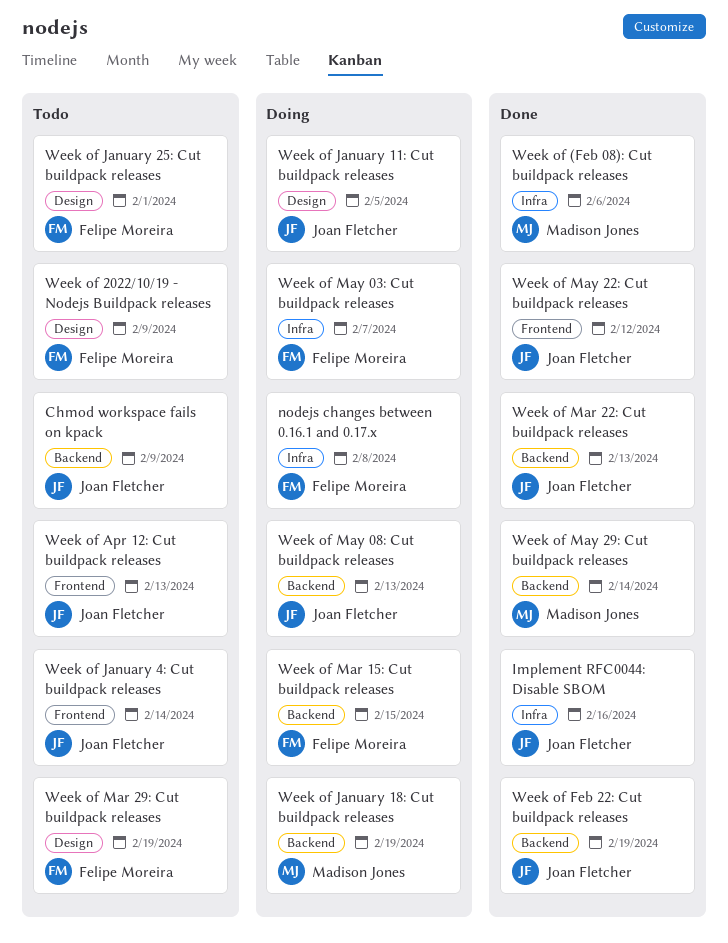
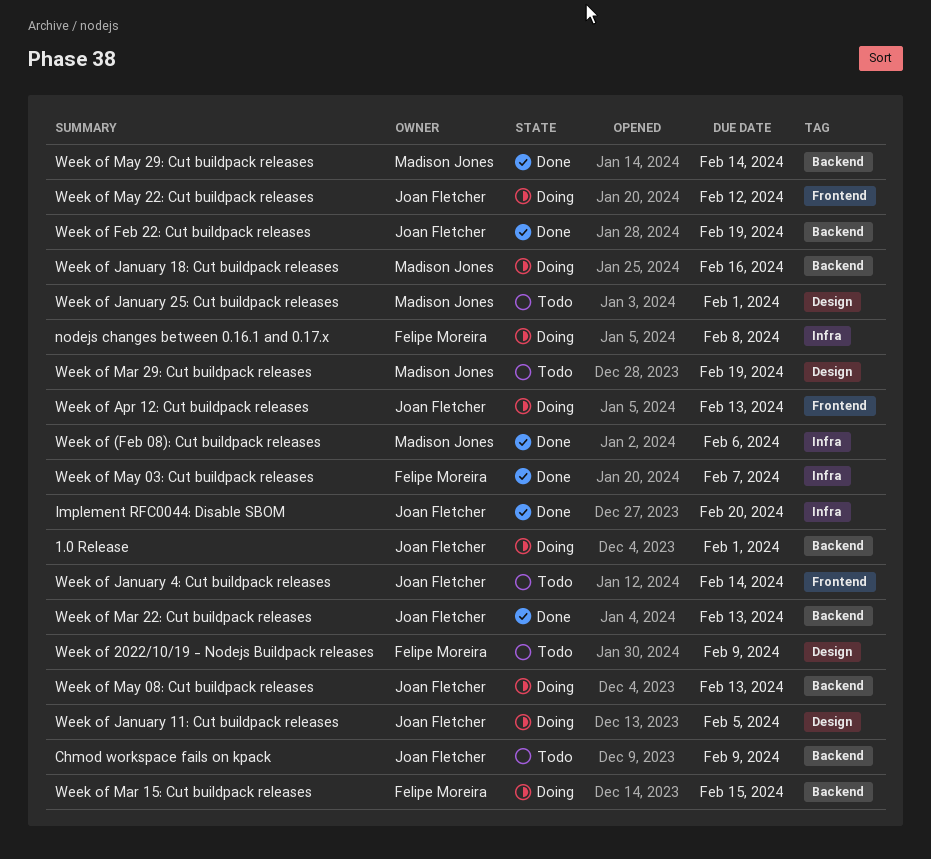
1.0 Release: none -> present
Implement RFC0044: Disable SBOM, due: Feb 16 -> Feb 20
Week of Apr 12: Cut buildpack releases, status: Todo -> Doing
Week of January 18: Cut buildpack releases, due: Feb 19 -> Feb 16
Week of January 25: Cut buildpack releases, owner: Felipe Moreira -> Madison Jones
Week of Mar 29: Cut buildpack releases, owner: Felipe Moreira -> Madison Jones
Week of May 03: Cut buildpack releases, status: Doing -> Done
Week of May 22: Cut buildpack releases, status: Done -> Doing

